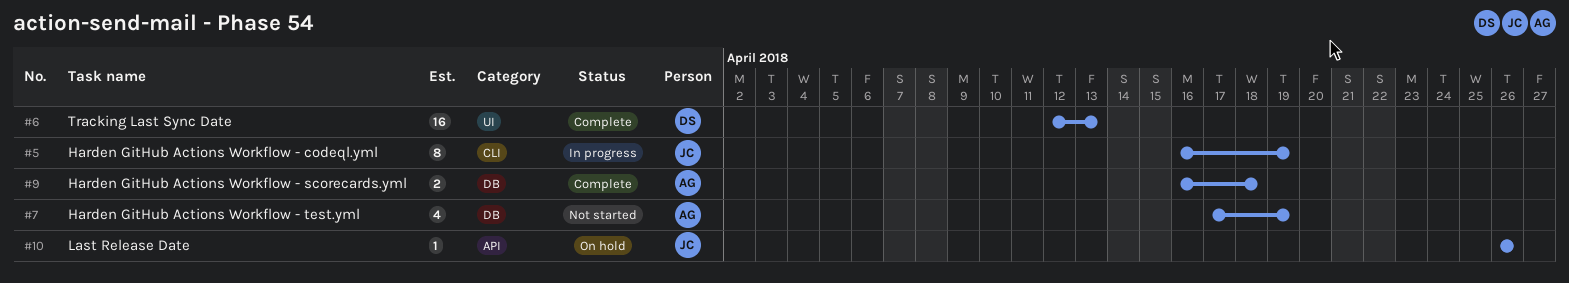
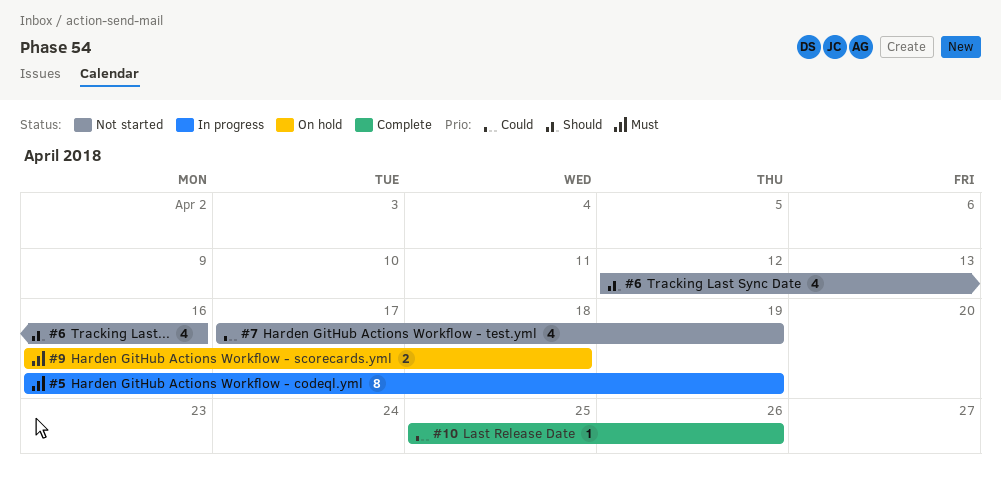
#6, status: Complete -> Not started
#6, estimate: 16 -> 4
#6, due: Apr 13 -> Apr 16
#9, status: Complete -> On hold
#10, status: On hold -> Complete
#10, start: Apr 26 -> Apr 25

